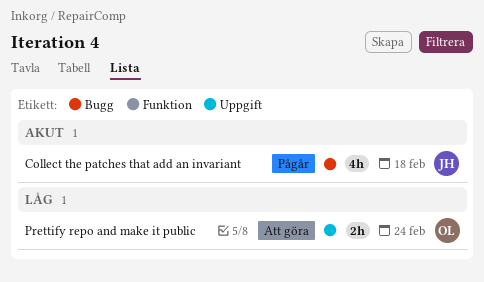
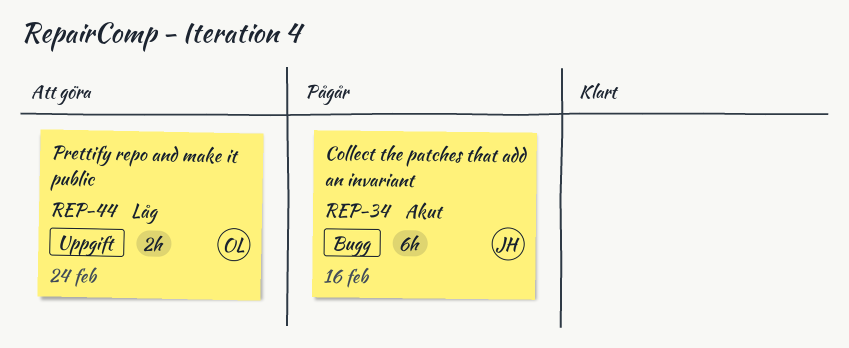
Collect the patches that add an invariant, estimate: 4h -> 6h
Collect the patches that add an invariant, due: Feb 18 -> Feb 16

